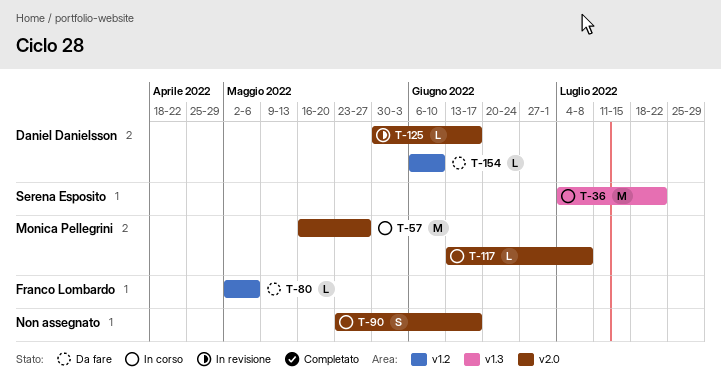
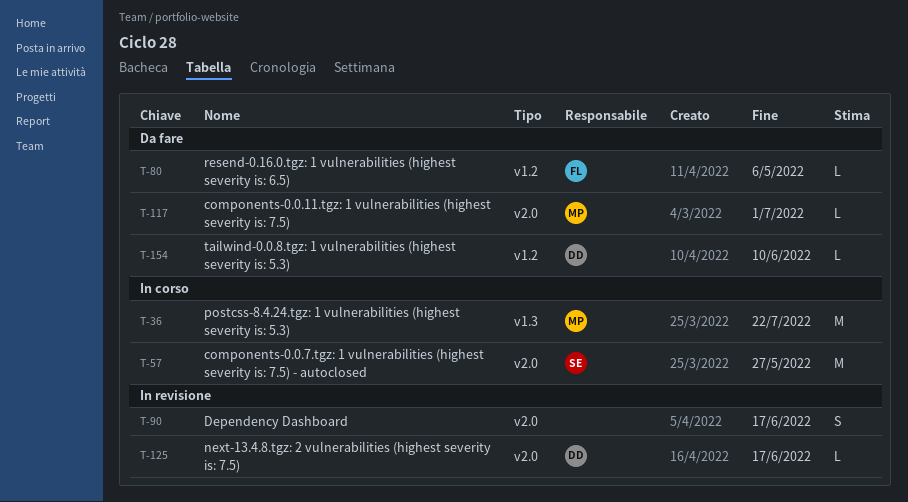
T-36, owner: Serena Esposito -> Monica Pellegrini
T-57, owner: Monica Pellegrini -> Serena Esposito
T-90, status: In corso -> In revisione
T-117, status: In corso -> Da fare
T-117, due: Jul 8 -> Jul 1

